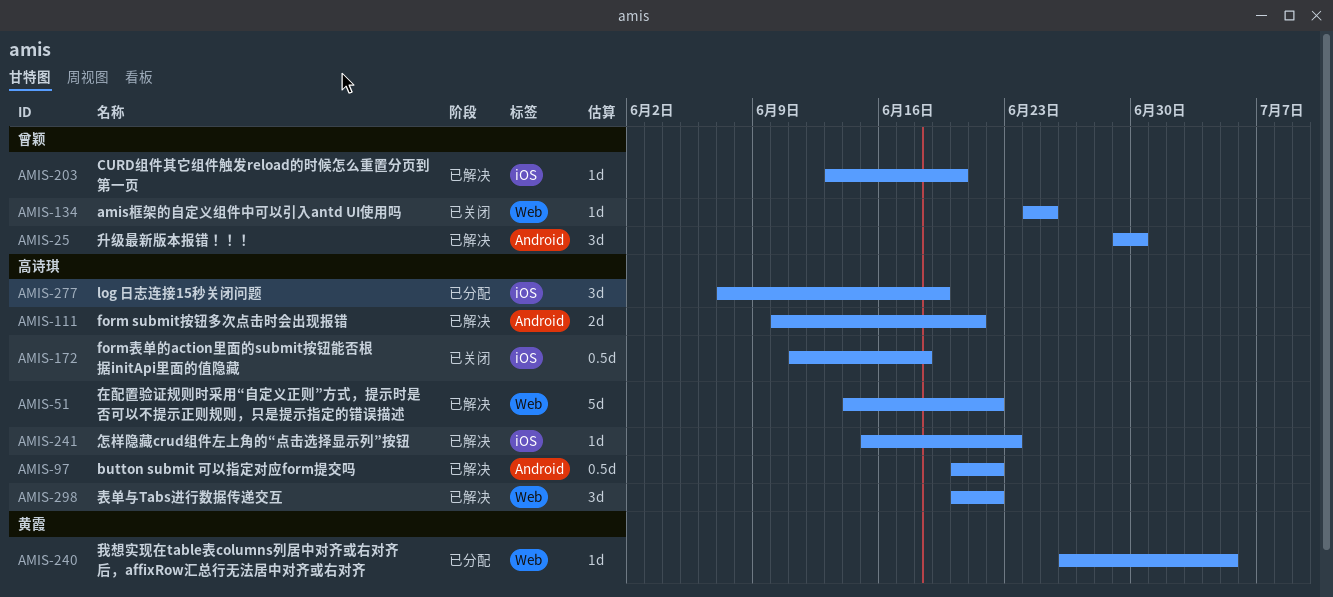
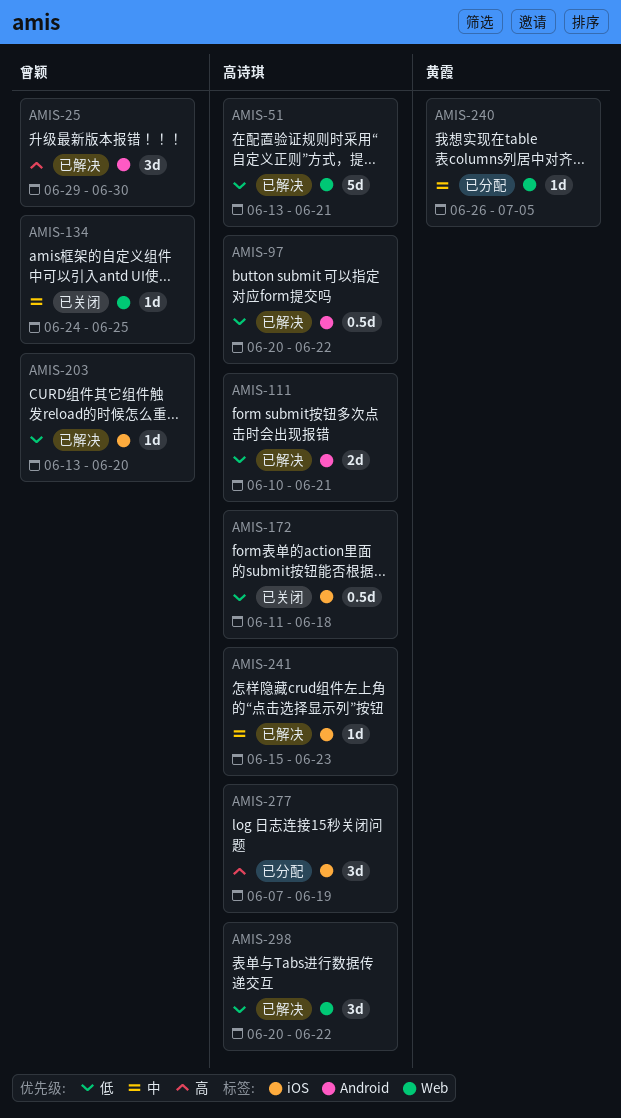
AMIS-51, start: Jun 14 -> Jun 13
AMIS-51, due: Jun 22 -> Jun 21

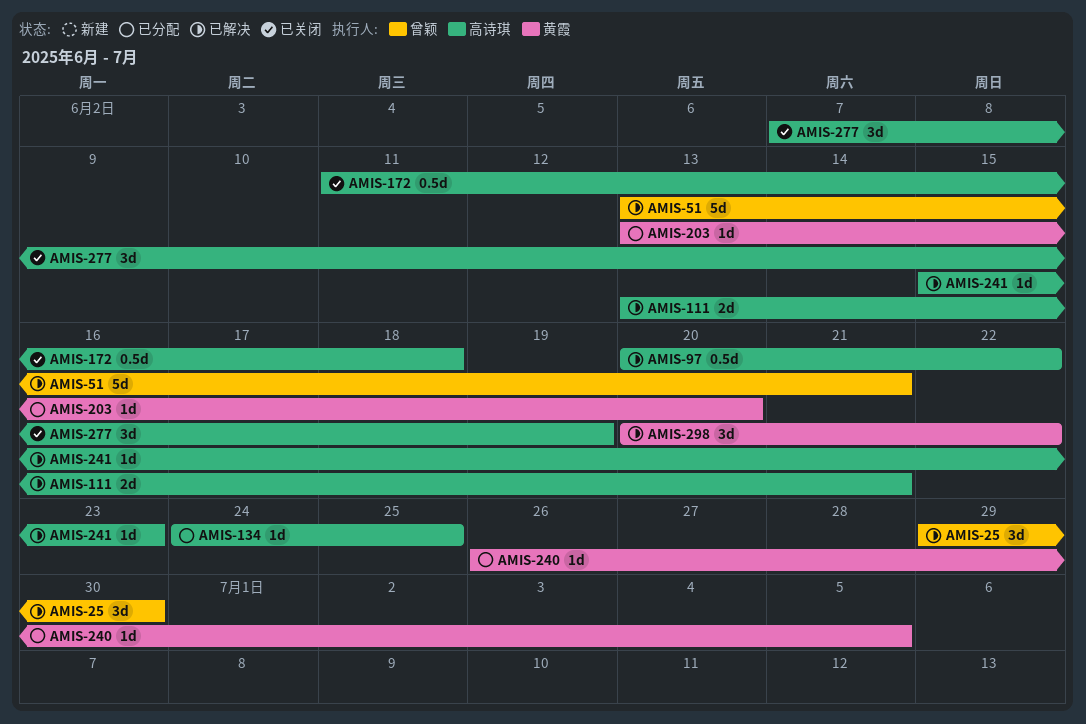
AMIS-51, owner: 高诗琪 -> 曾颖
AMIS-111, start: Jun 10 -> Jun 13
AMIS-134, status: 已关闭 -> 已分配
AMIS-134, owner: 曾颖 -> 高诗琪
AMIS-203, status: 已解决 -> 已分配
AMIS-203, owner: 曾颖 -> 黄霞
AMIS-277, status: 已分配 -> 已关闭
AMIS-298, owner: 高诗琪 -> 黄霞

